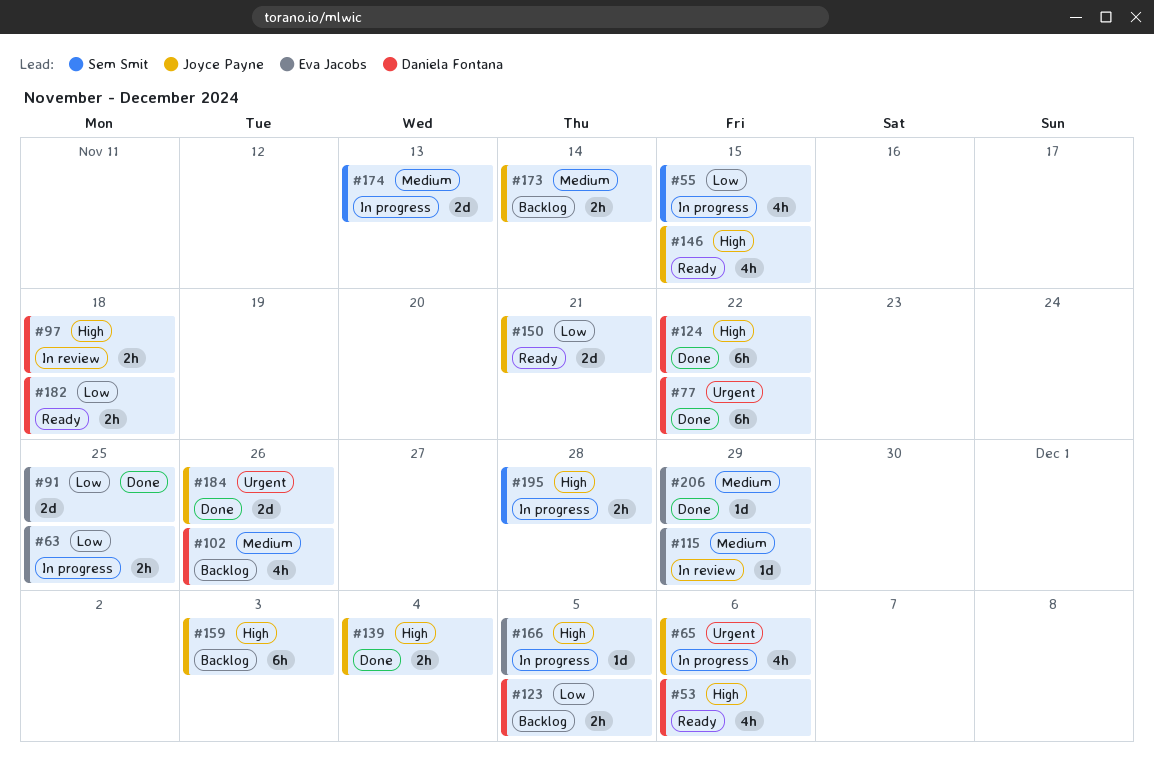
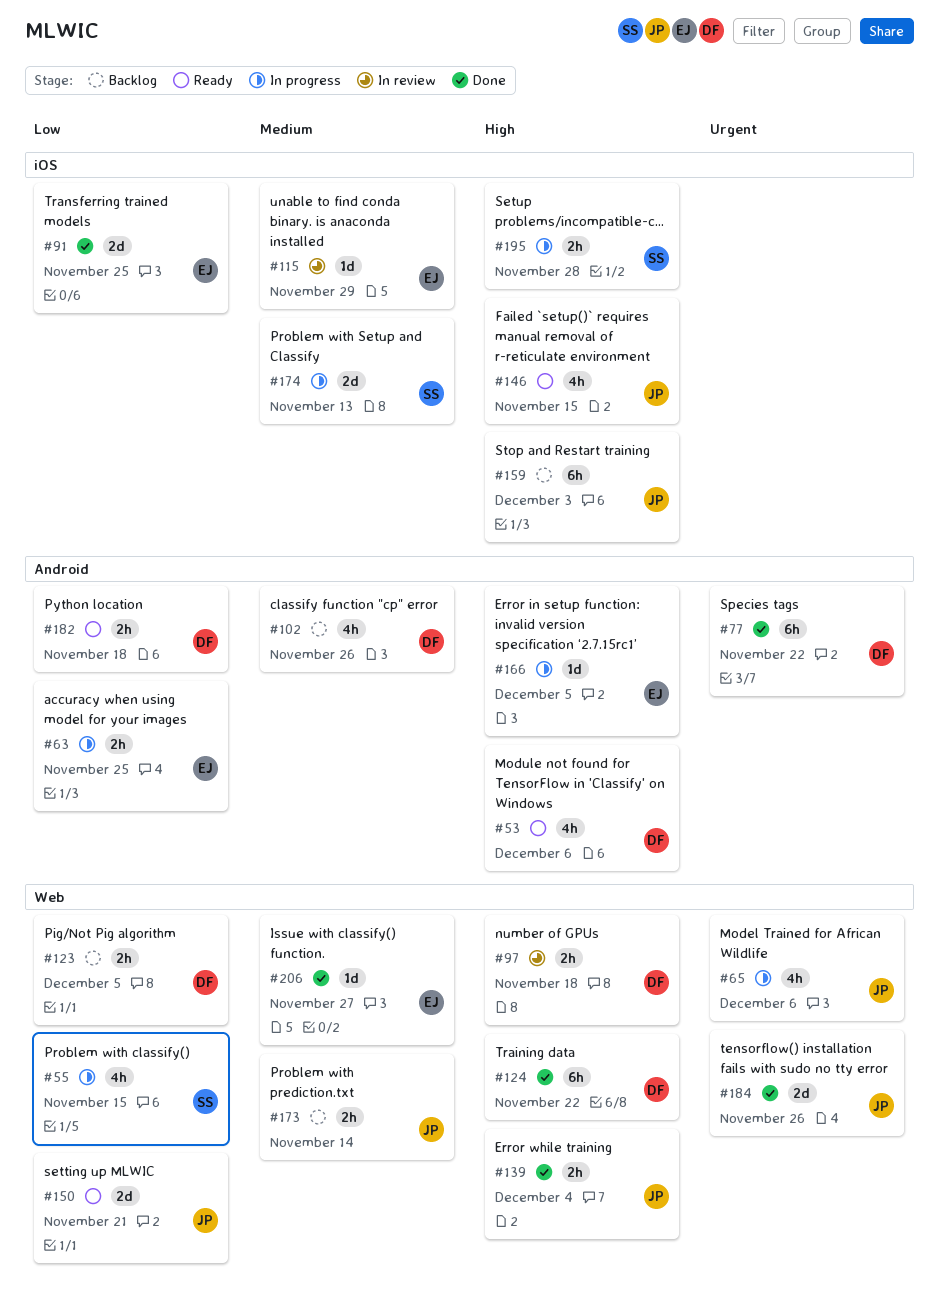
#206, due: Nov 29 -> Nov 27

